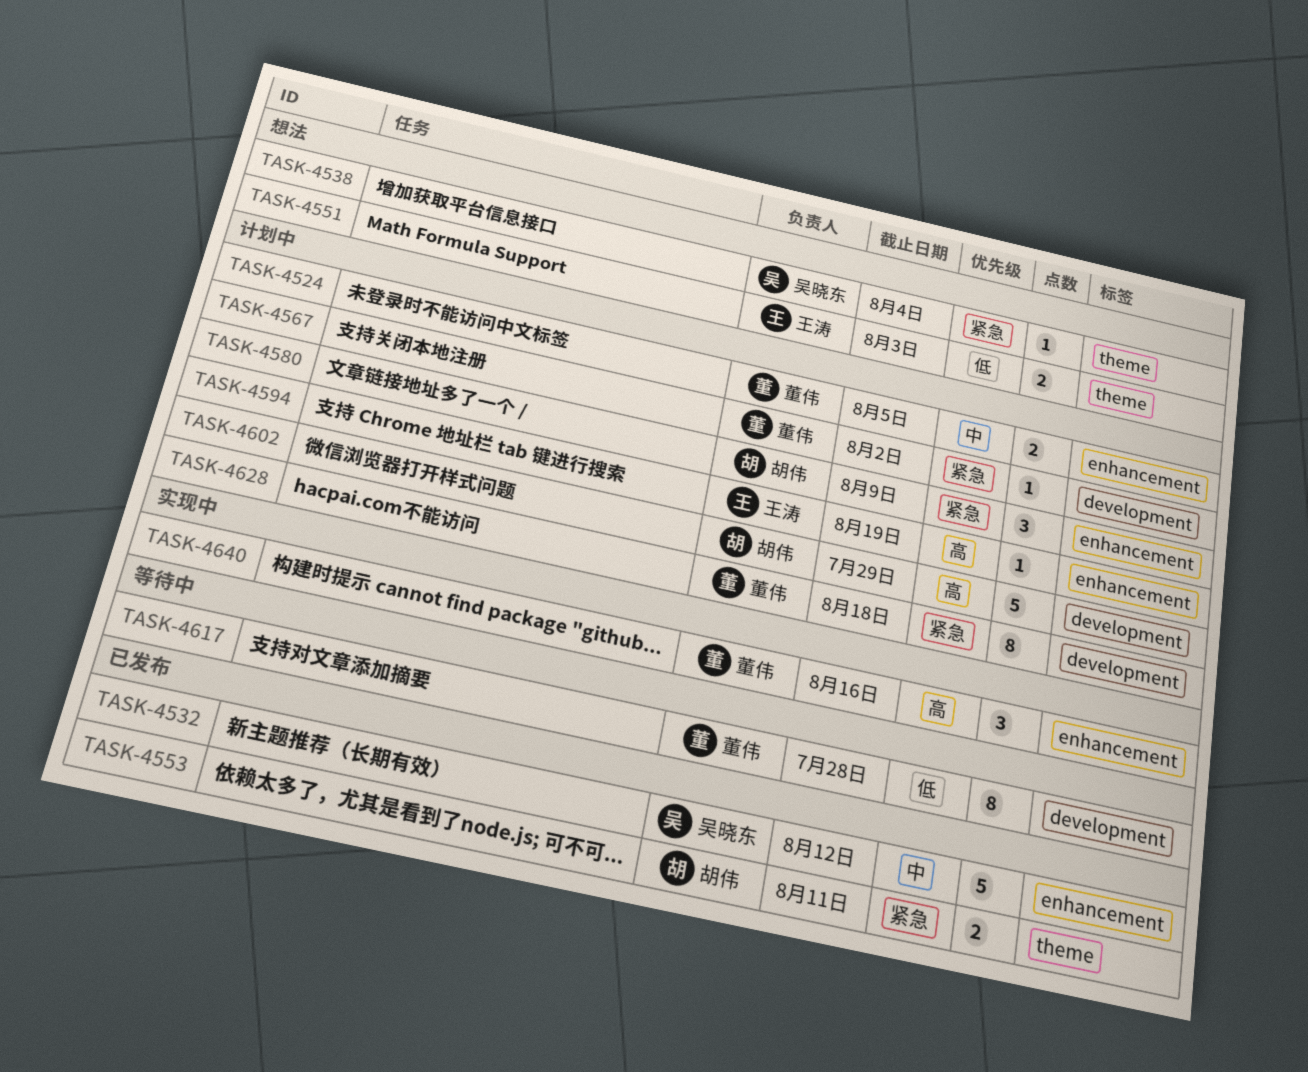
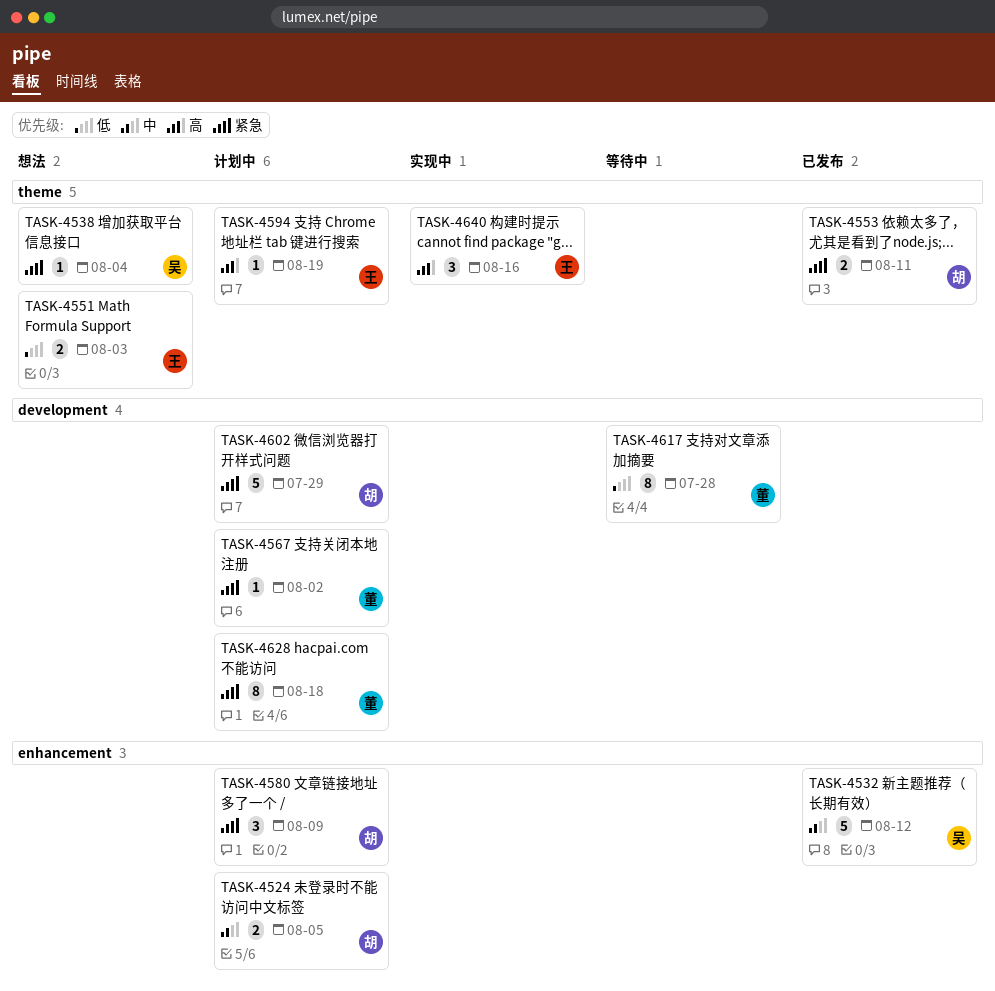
TASK-4524, owner: 董伟 -> 胡伟
TASK-4594, label: enhancement -> theme
TASK-4602, priority: 高 -> 紧急
TASK-4640, owner: 董伟 -> 王涛
TASK-4640, label: enhancement -> theme

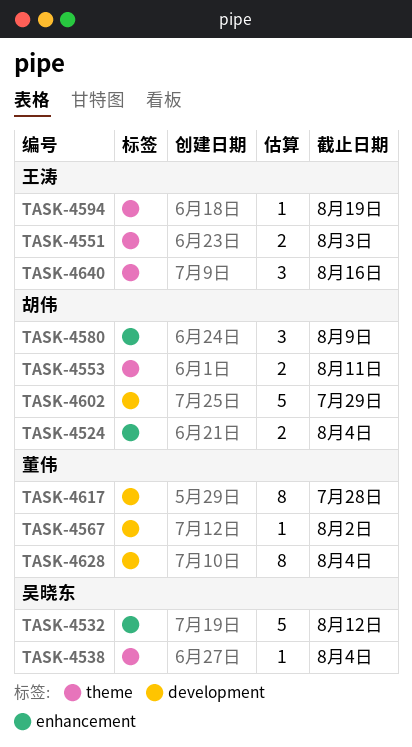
TASK-4524, due: Aug 5 -> Aug 4
TASK-4628, due: Aug 18 -> Aug 4

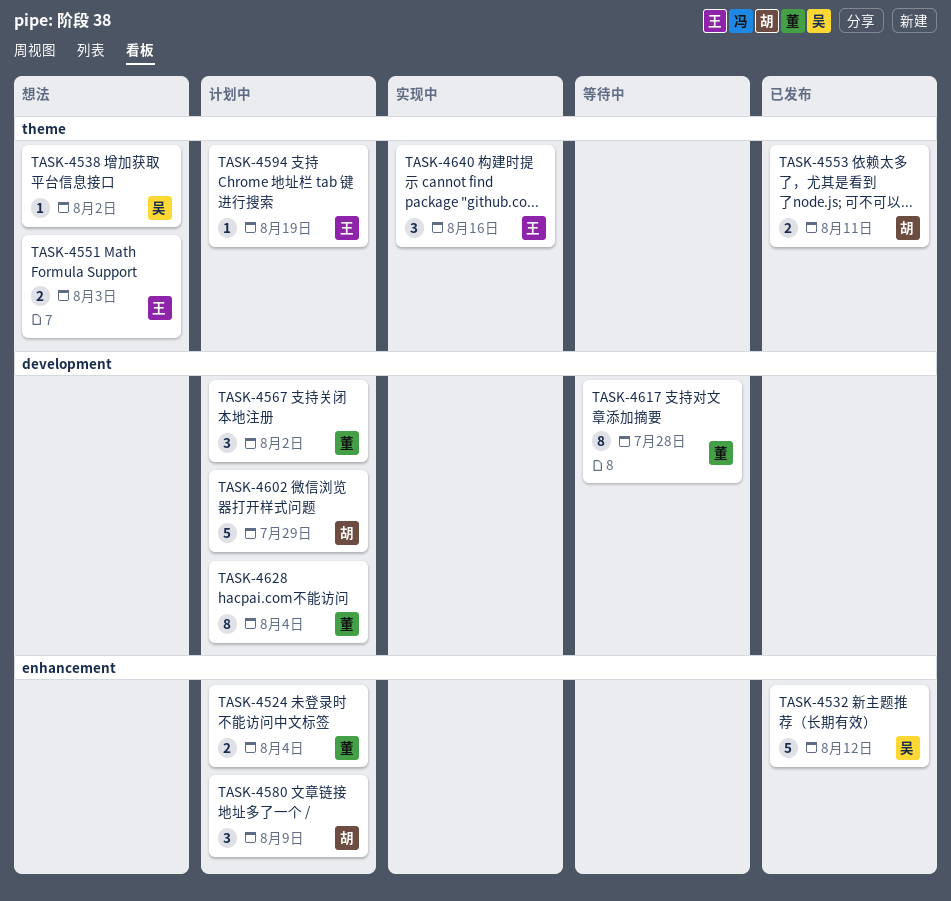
TASK-4524, owner: 胡伟 -> 董伟
TASK-4538, due: Aug 4 -> Aug 2
TASK-4567, estimate: 1 -> 3

